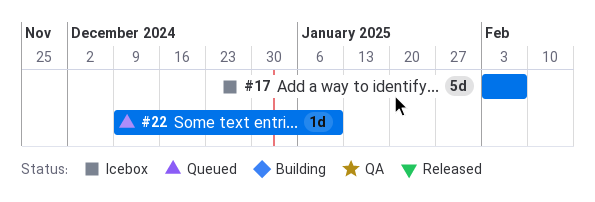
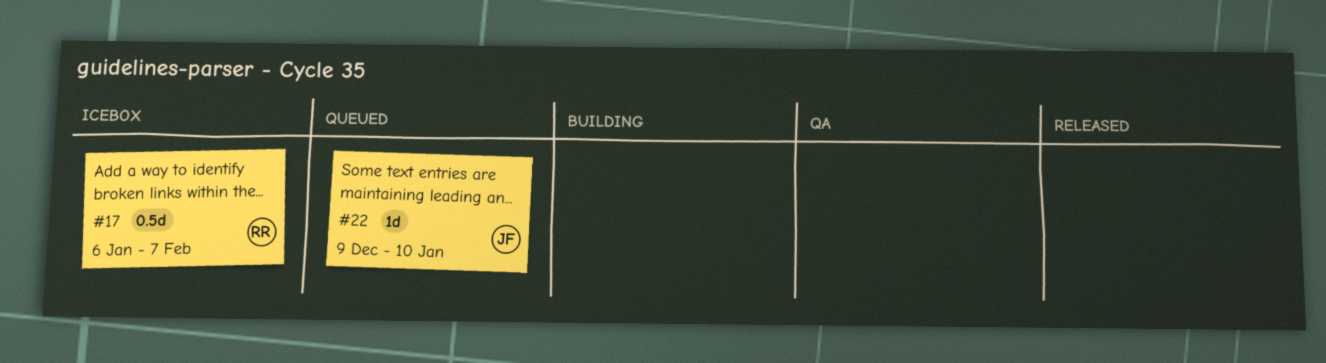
#17, estimate: 5d -> 0.5d
#17, start: Feb 3 -> Jan 6

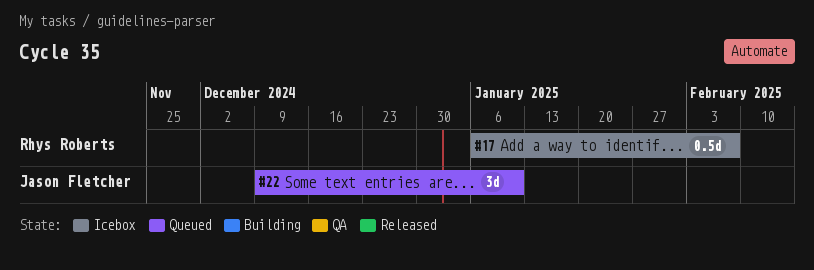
#22, estimate: 1d -> 3d

